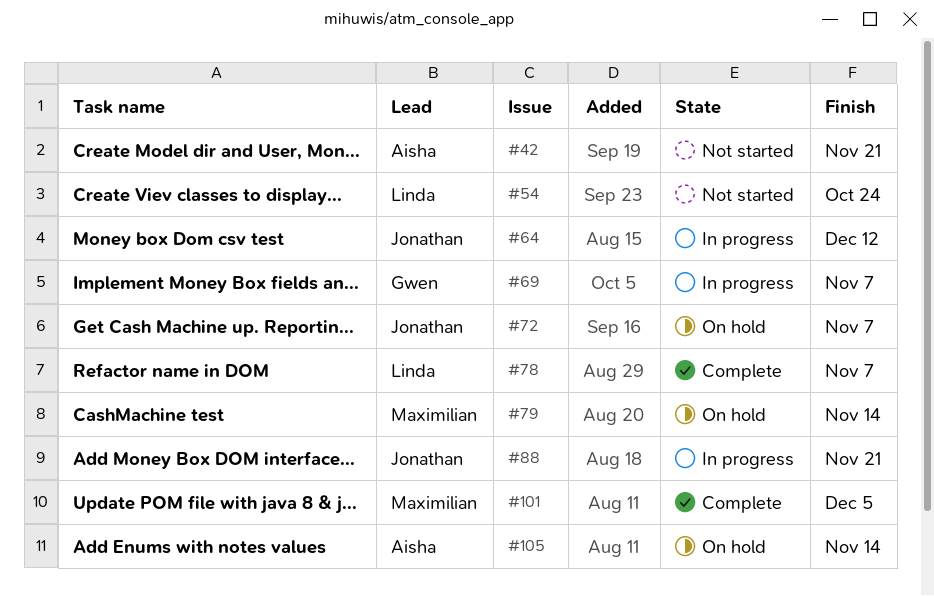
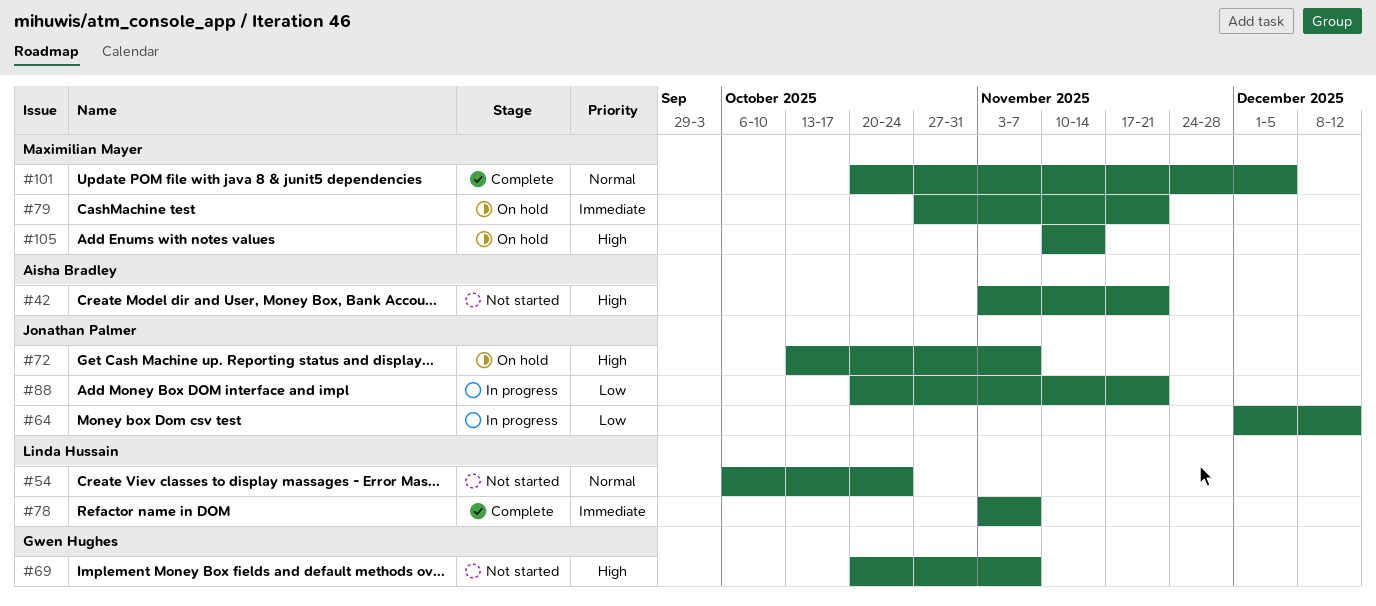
#69, status: In progress -> Not started
#79, due: Nov 14 -> Nov 21
#105, owner: Aisha Bradley -> Maximilian Mayer

